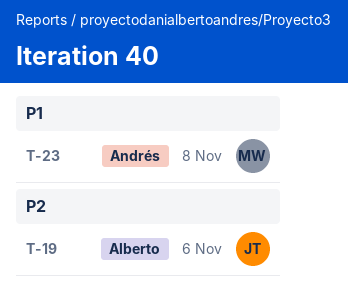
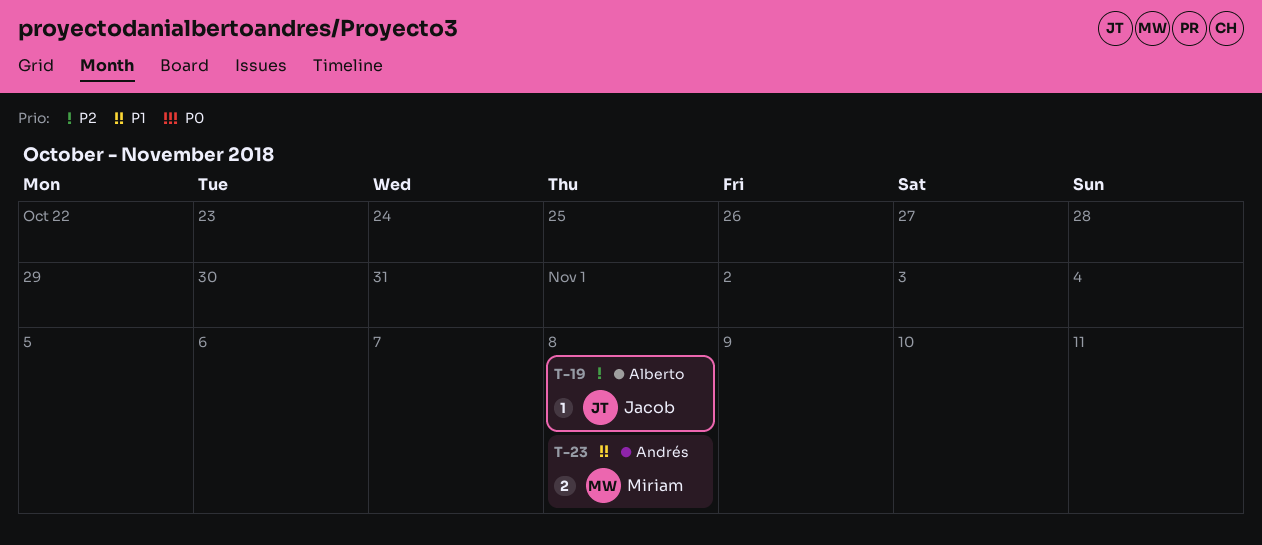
T-19, due: Nov 6 -> Nov 8

